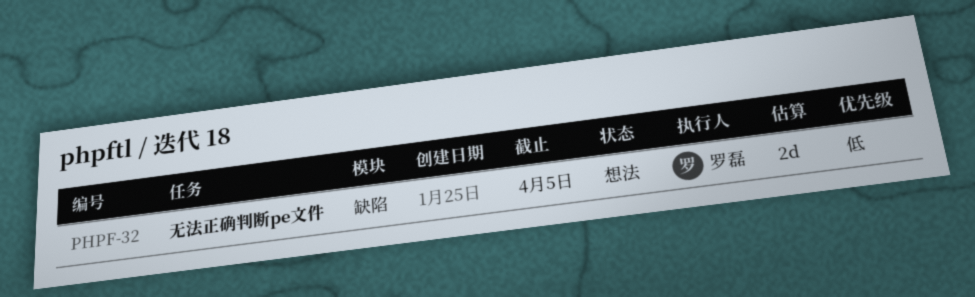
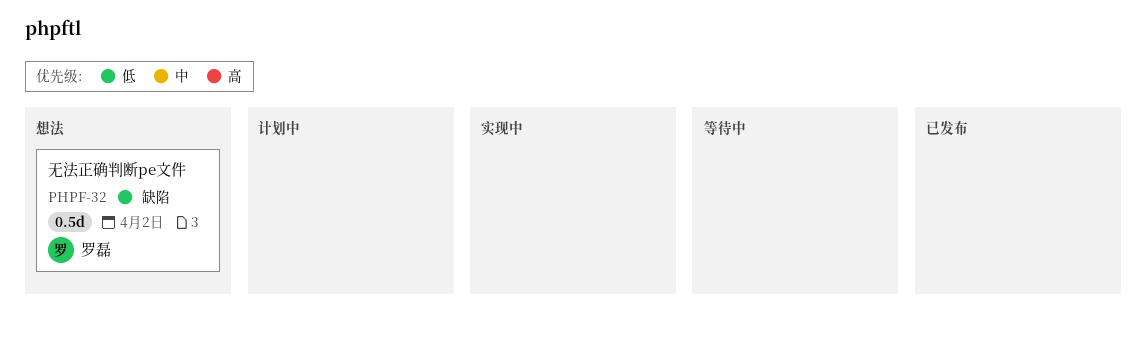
PHPF-32, estimate: 2d -> 0.5d
PHPF-32, due: Apr 5 -> Apr 2

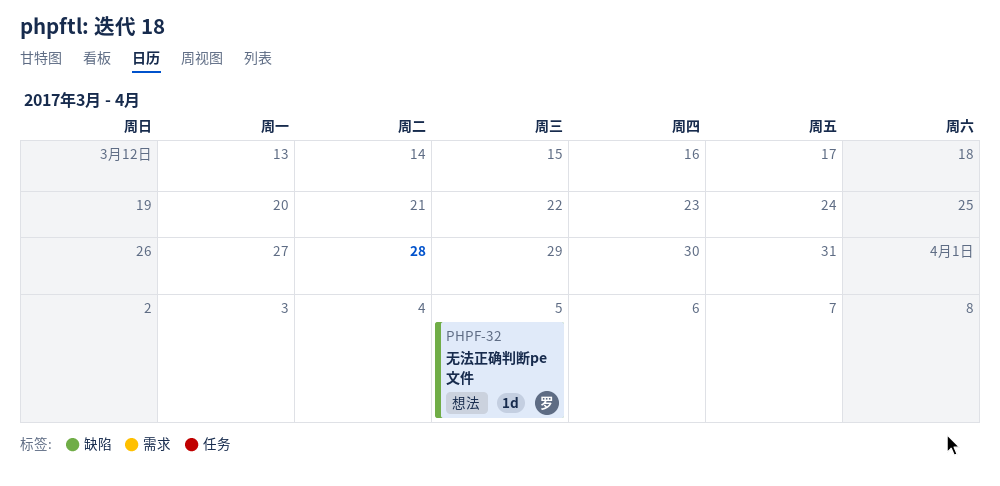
PHPF-32, estimate: 0.5d -> 1d
PHPF-32, due: Apr 2 -> Apr 5

